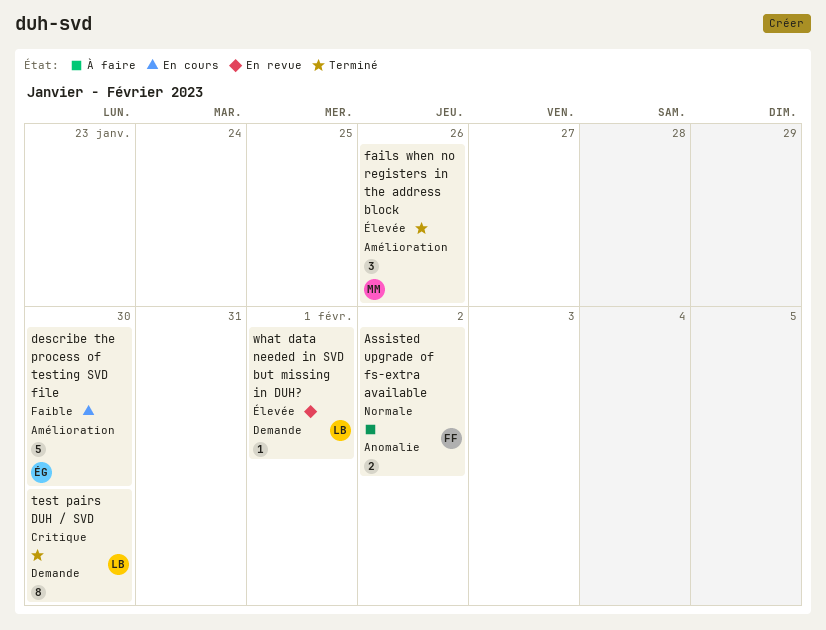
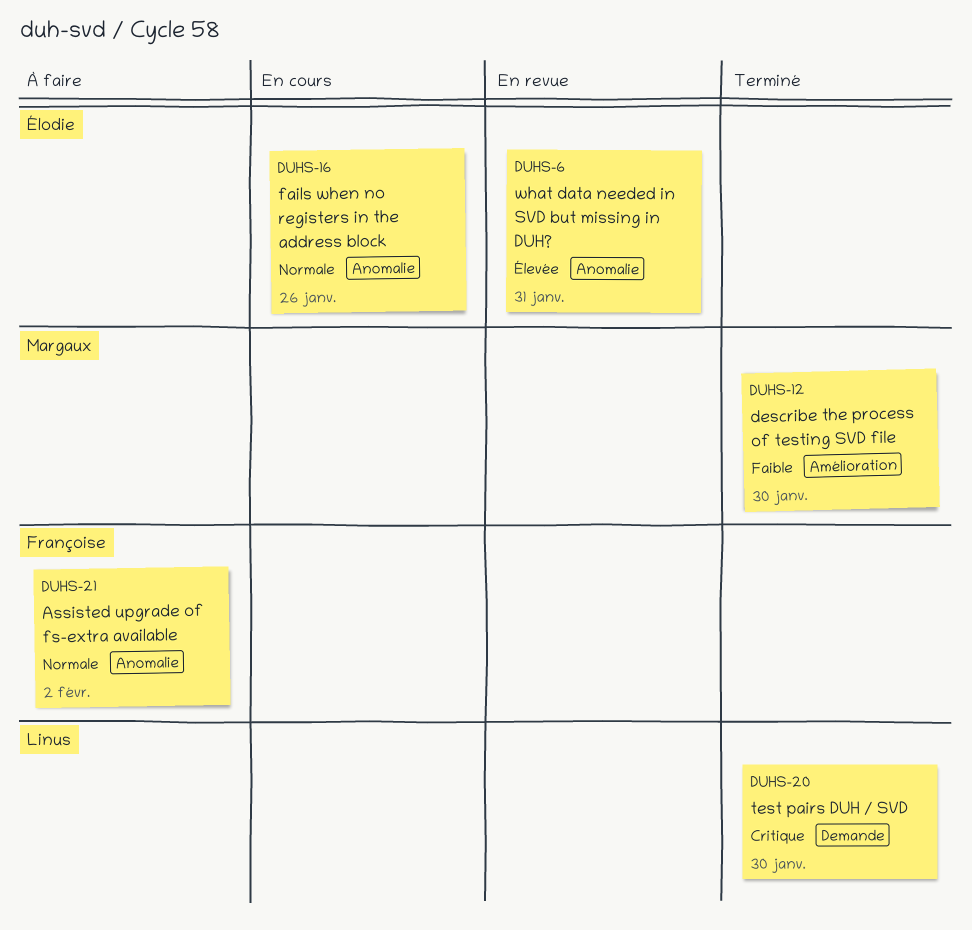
describe the process of testing SVD file, status: En cours -> Terminé
describe the process of testing SVD file, owner: Élodie -> Margaux
fails when no registers in the address block, status: Terminé -> En cours
fails when no registers in the address block, owner: Margaux -> Élodie
fails when no registers in the address block, priority: Élevée -> Normale
fails when no registers in the address block, label: Amélioration -> Anomalie
what data needed in SVD but missing in DUH?, owner: Linus -> Élodie
what data needed in SVD but missing in DUH?, label: Demande -> Anomalie
what data needed in SVD but missing in DUH?, due: Feb 1 -> Jan 31

